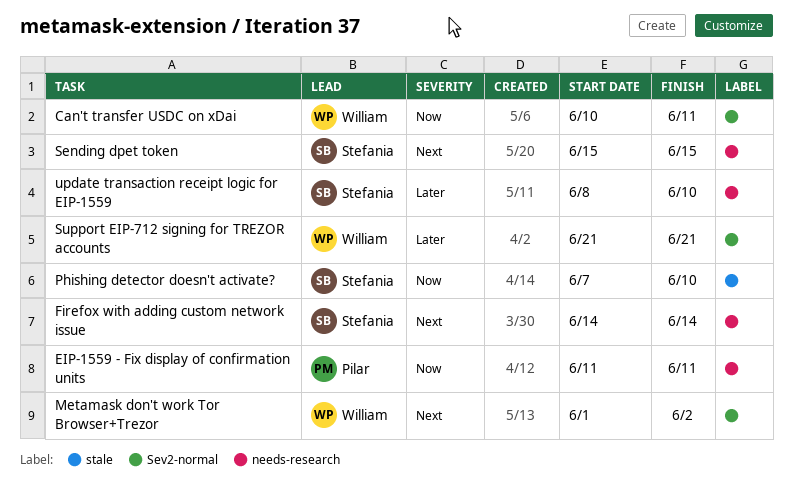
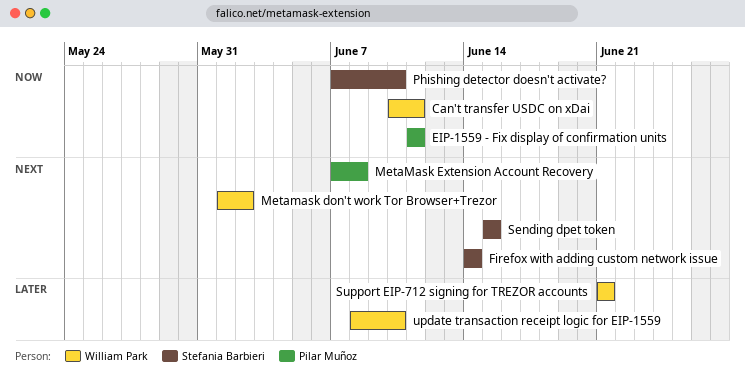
MetaMask Extension Account Recovery: none -> present
update transaction receipt logic for EIP-1559, owner: Stefania Barbieri -> William Park

